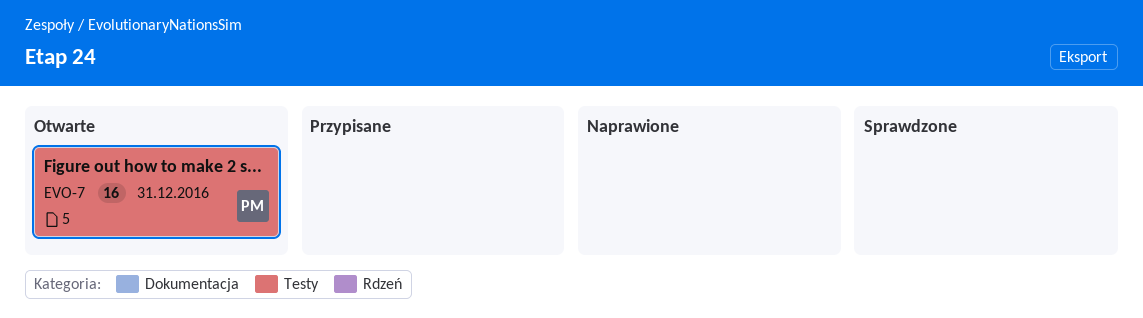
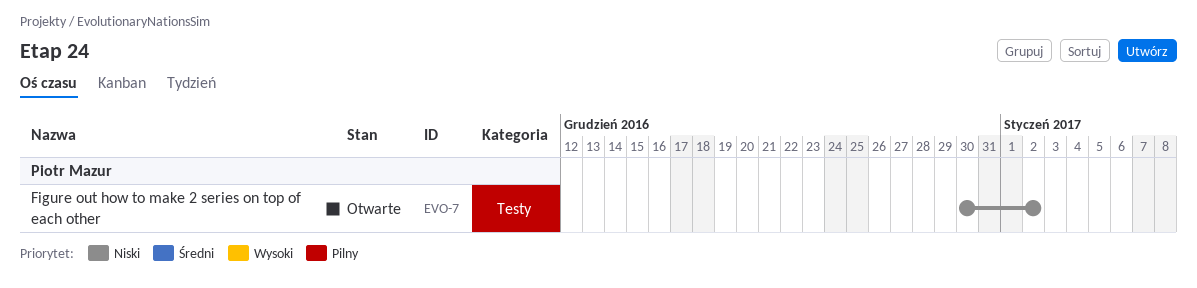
EVO-7, due: Dec 31 -> Jan 2

